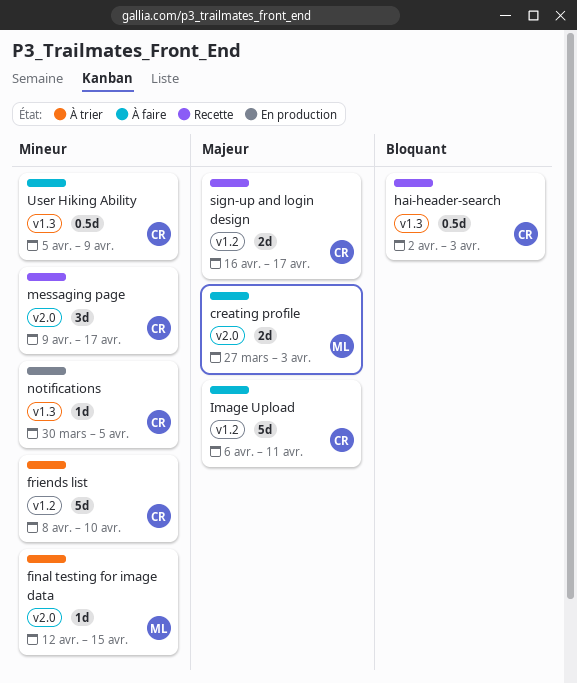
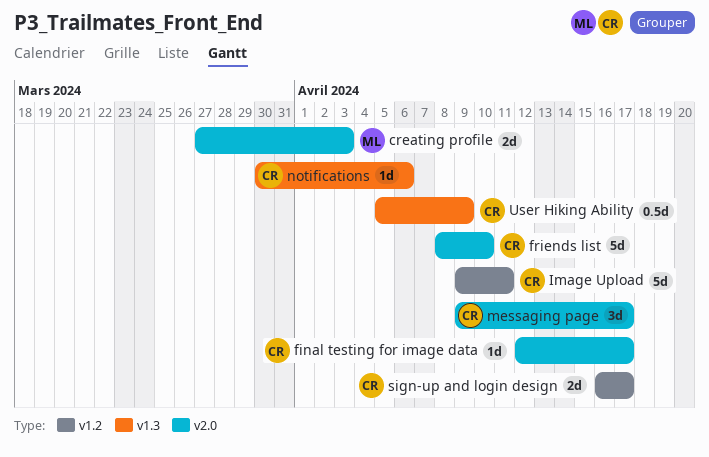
final testing for image data, owner: ML -> CR
final testing for image data, due: Apr 15 -> Apr 17
friends list, label: v1.2 -> v2.0
hai-header-search: present -> none
Image Upload, start: Apr 6 -> Apr 9
notifications, due: Apr 5 -> Apr 6

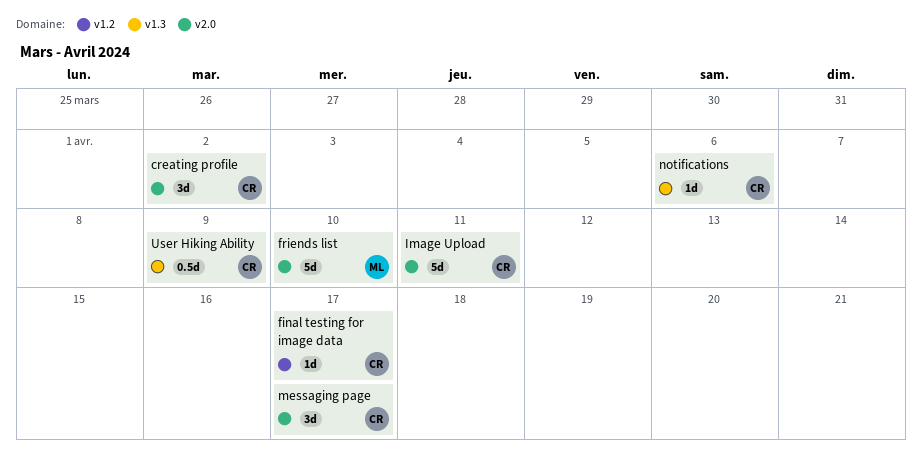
creating profile, owner: ML -> CR
creating profile, estimate: 2d -> 3d
creating profile, due: Apr 3 -> Apr 2
final testing for image data, label: v2.0 -> v1.2
friends list, owner: CR -> ML
Image Upload, label: v1.2 -> v2.0
sign-up and login design: present -> none

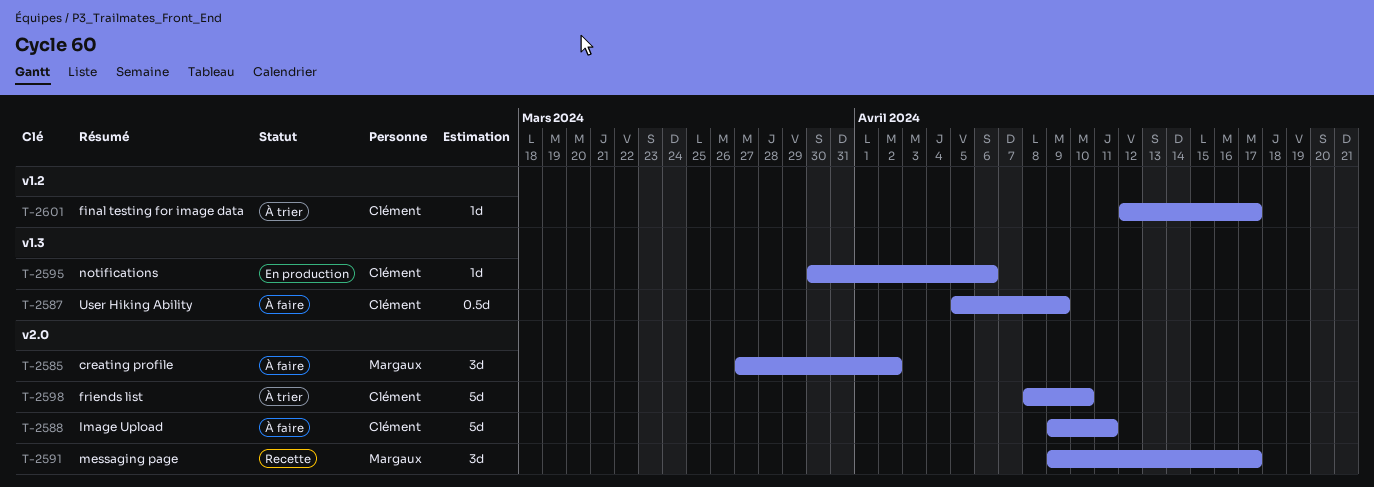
creating profile, owner: Clément -> Margaux
friends list, owner: Margaux -> Clément
messaging page, owner: Clément -> Margaux

